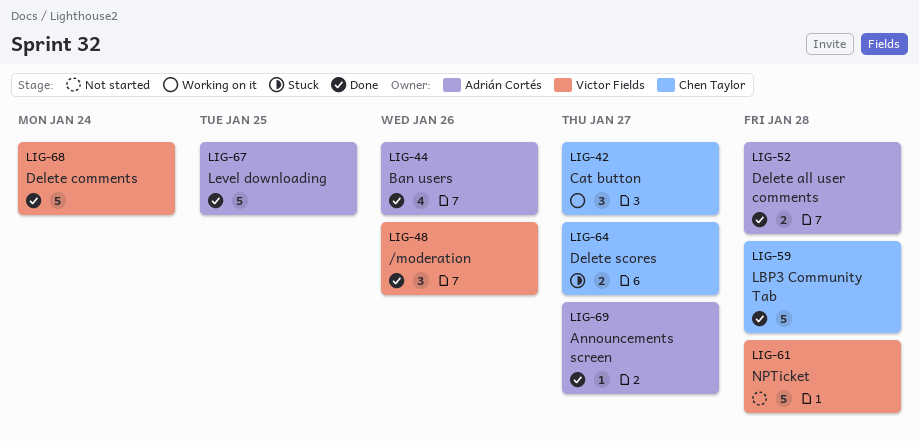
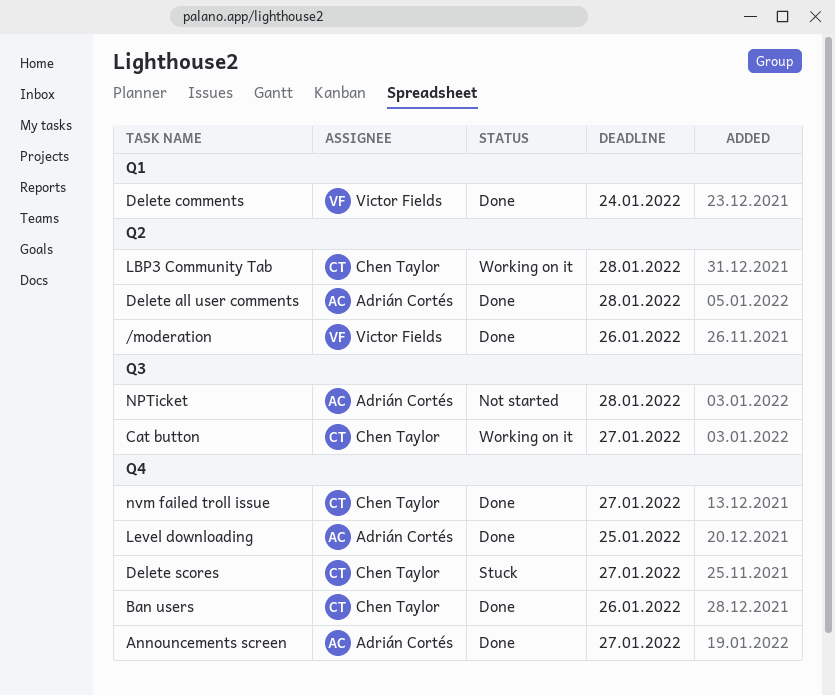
Ban users, owner: Adrián Cortés -> Chen Taylor
LBP3 Community Tab, status: Done -> Working on it
NPTicket, owner: Victor Fields -> Adrián Cortés
nvm failed troll issue: none -> present

